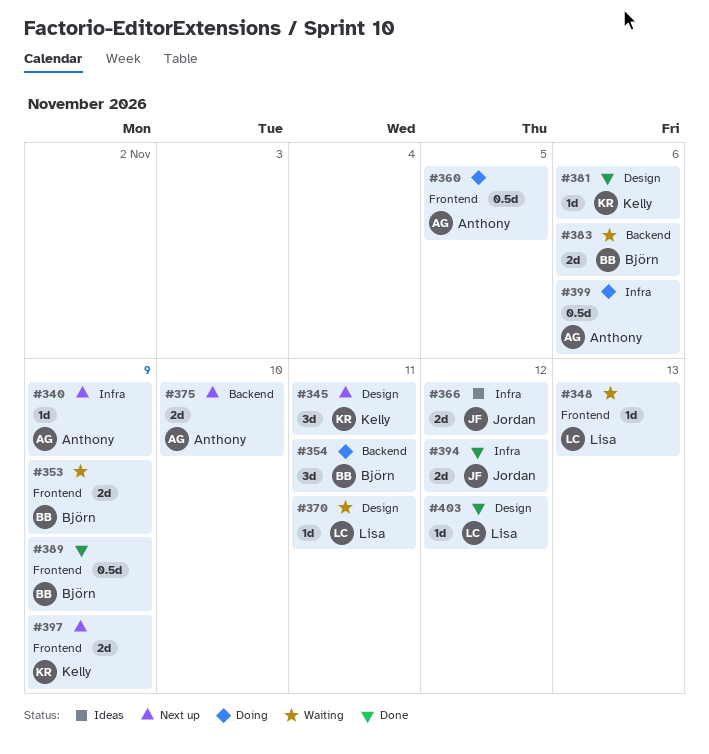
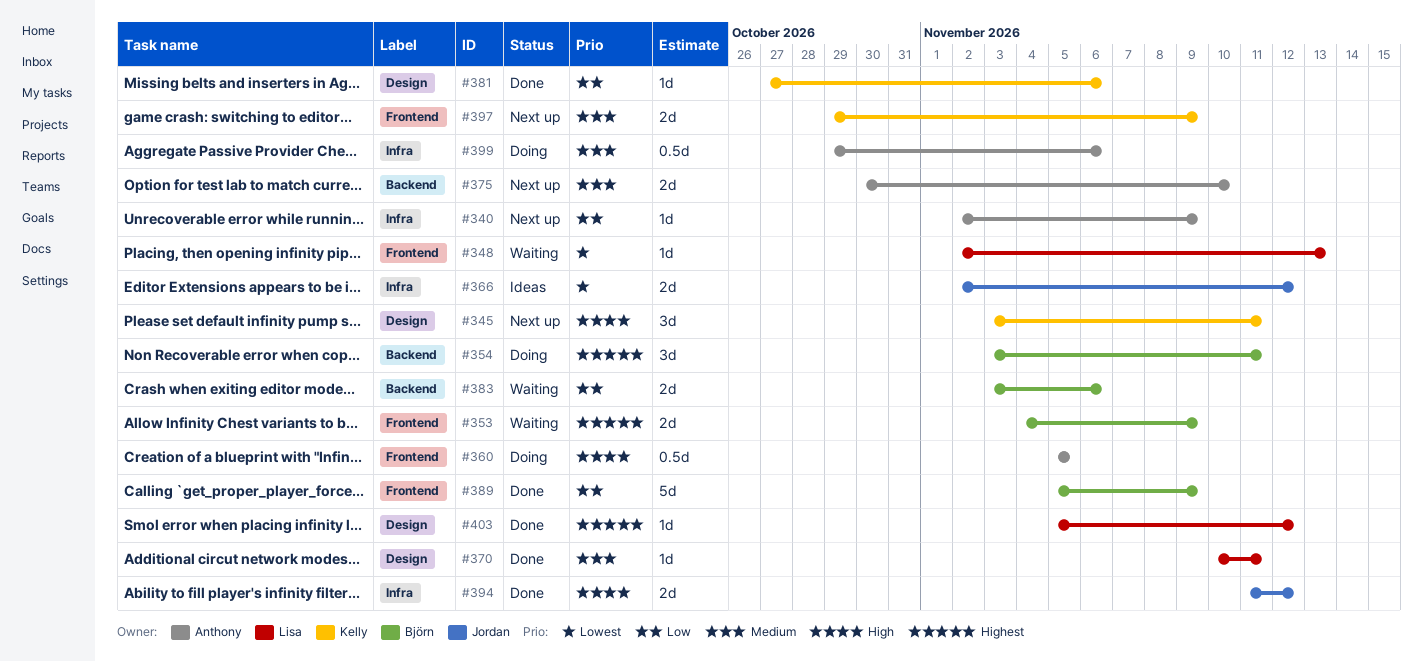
#370, status: Waiting -> Done
#389, estimate: 0.5d -> 5d

